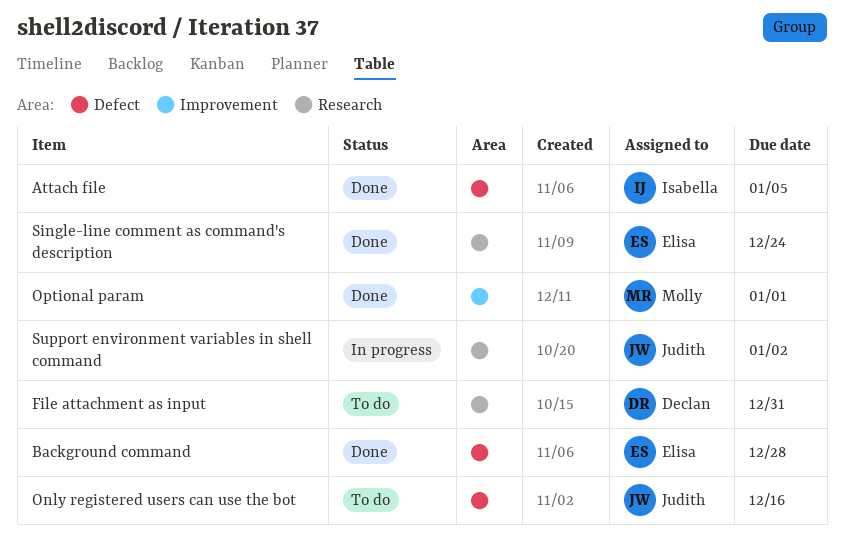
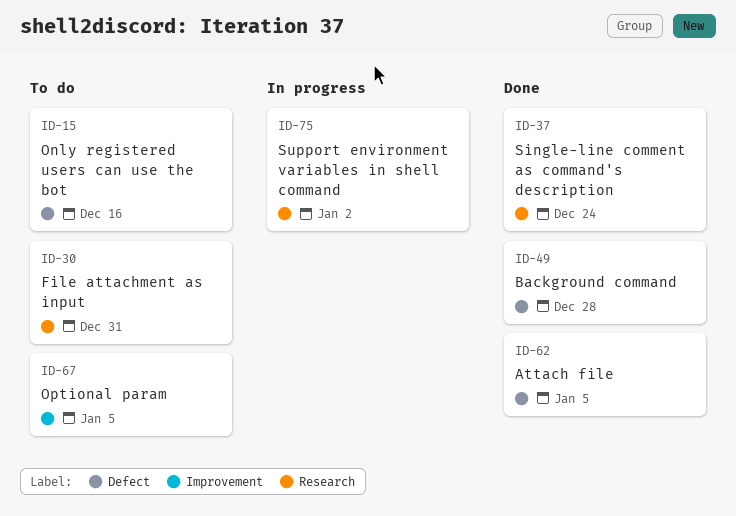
Optional param, status: Done -> To do
Optional param, due: Jan 1 -> Jan 5

